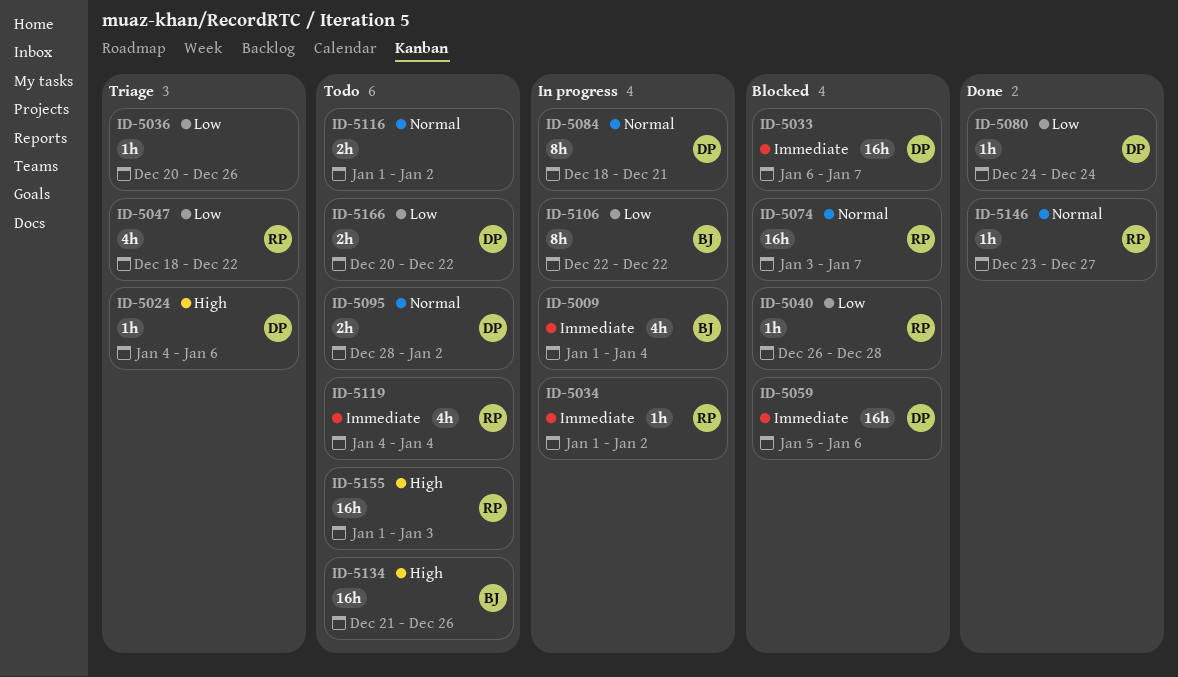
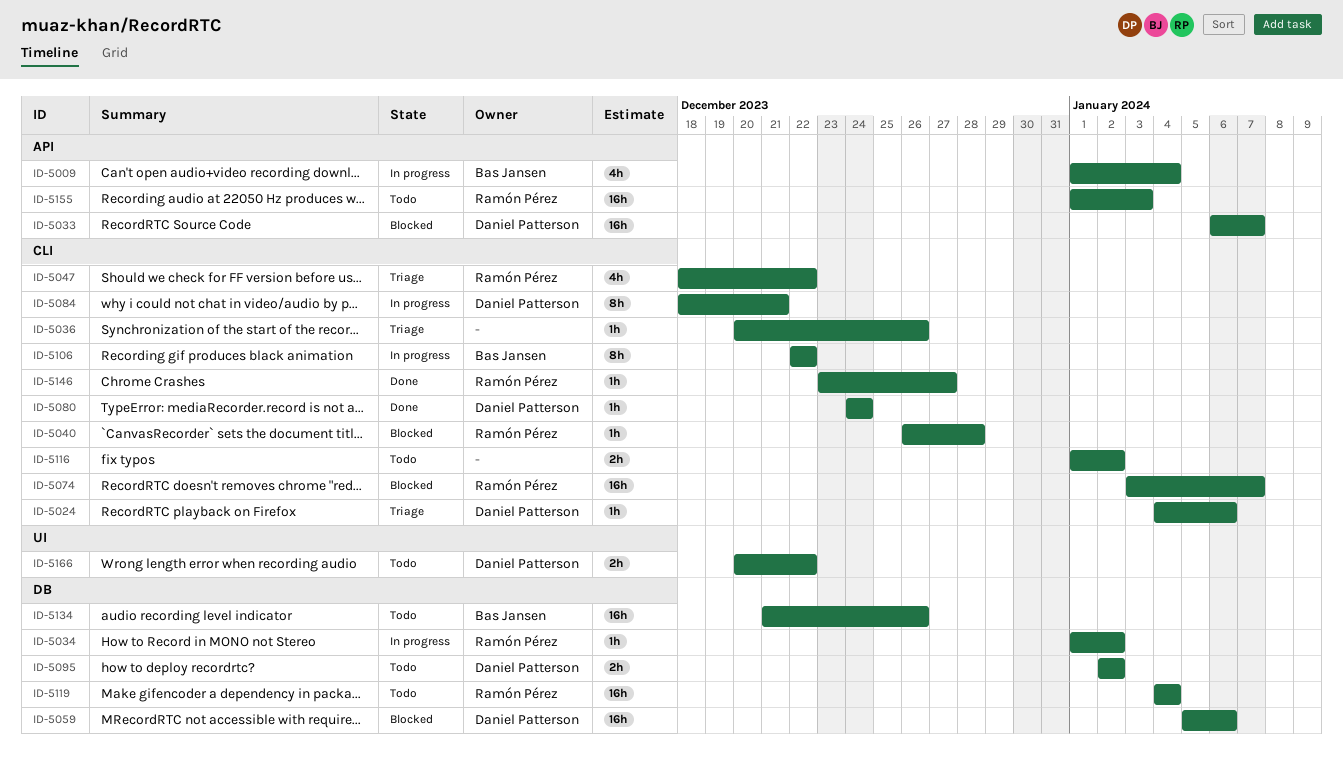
ID-5095, start: Dec 28 -> Jan 2
ID-5119, estimate: 4h -> 16h

